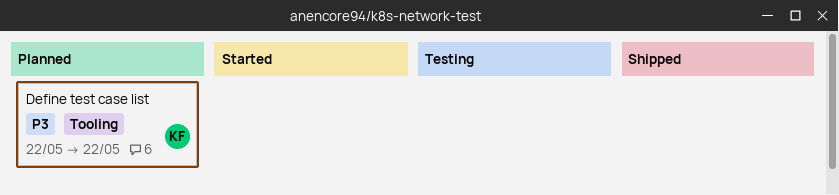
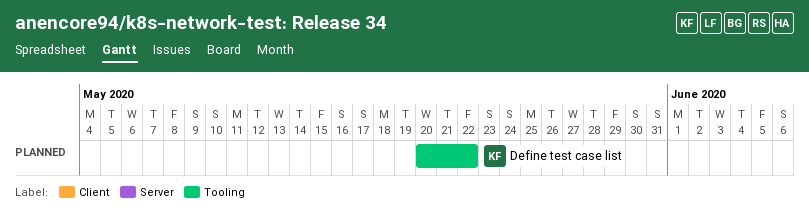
Define test case list, start: May 22 -> May 20

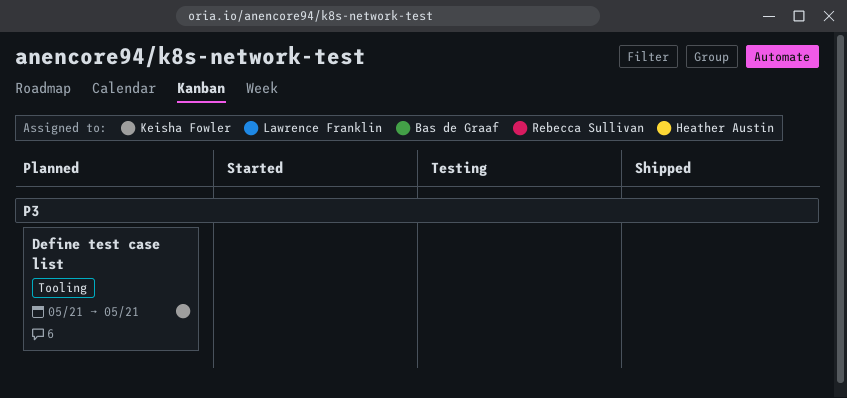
Define test case list, start: May 20 -> May 21
Define test case list, due: May 22 -> May 21

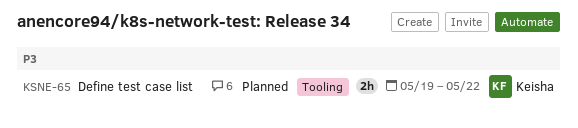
Define test case list, start: May 21 -> May 19
Define test case list, due: May 21 -> May 22

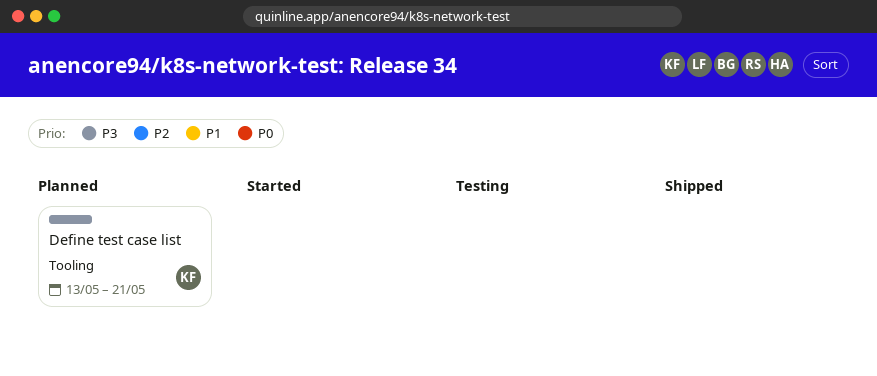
Define test case list, start: May 19 -> May 13
Define test case list, due: May 22 -> May 21

